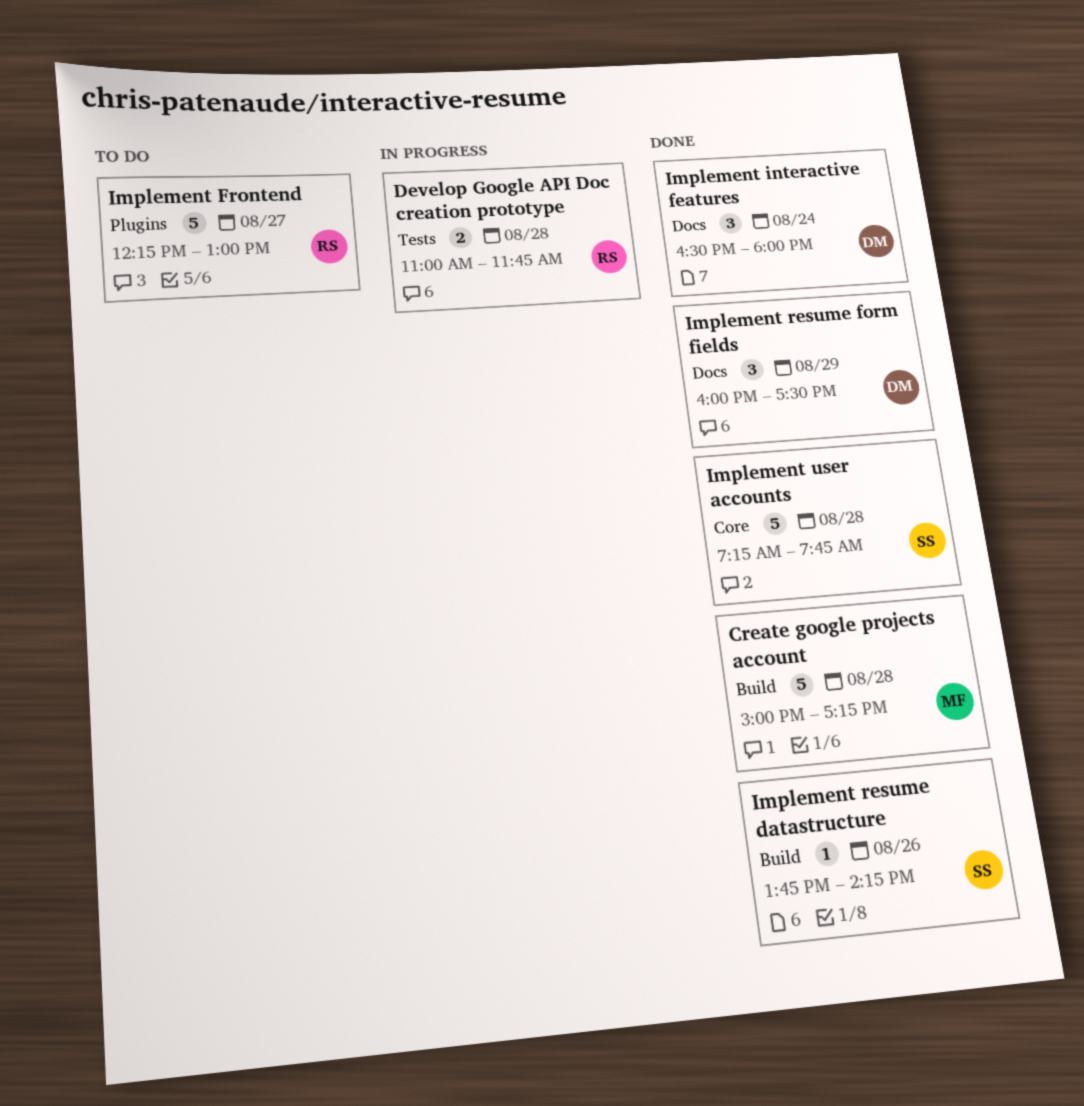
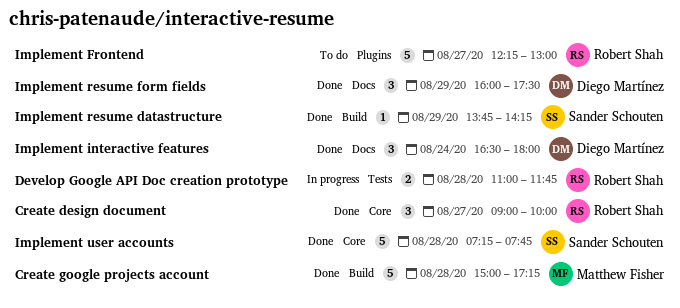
Create design document: none -> present
Implement resume datastructure, day: Aug 26 -> Aug 29

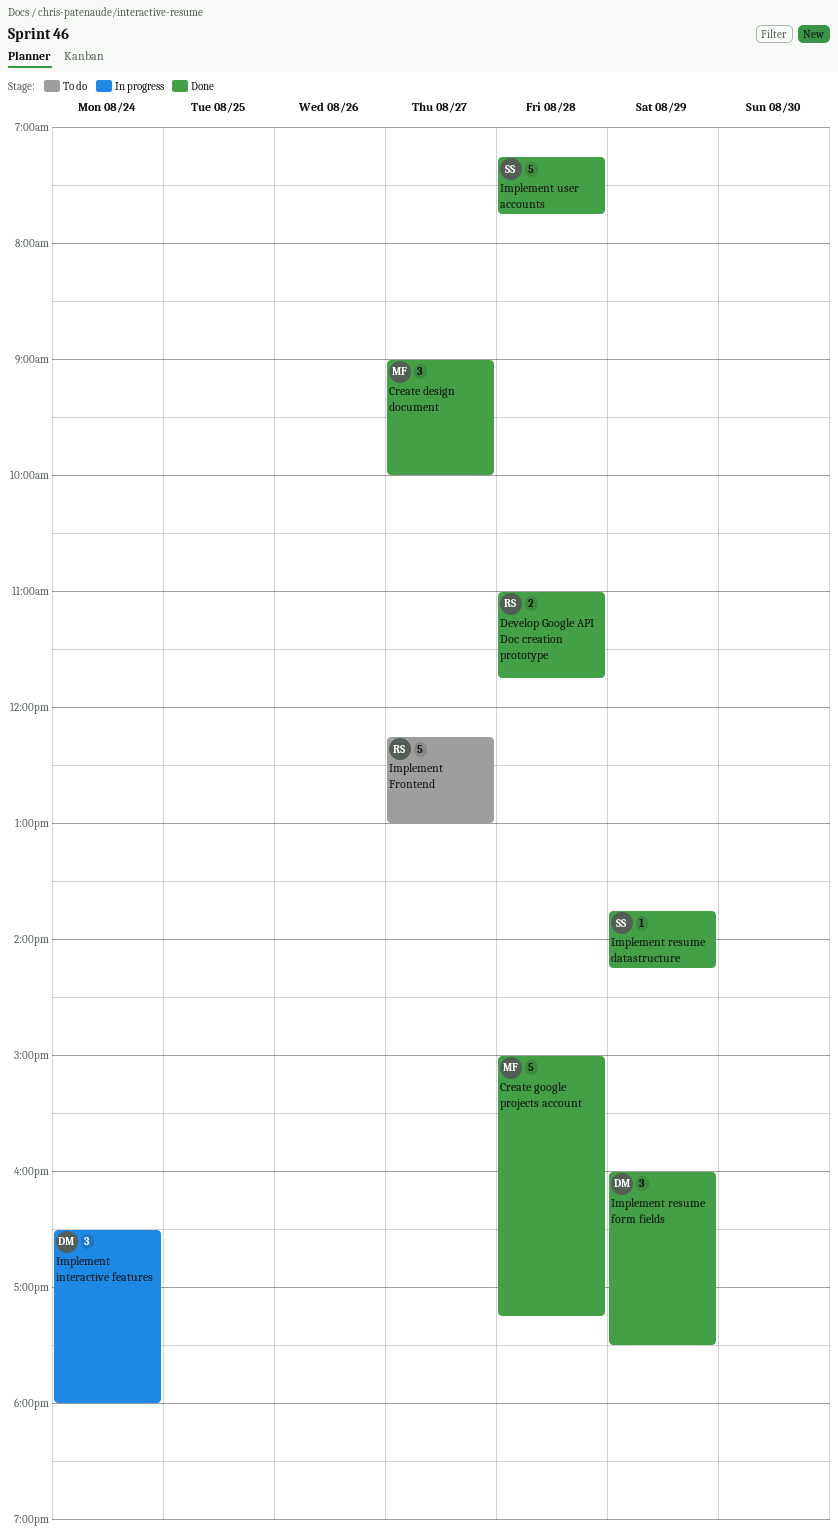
Create design document, owner: Robert Shah -> Matthew Fisher
Develop Google API Doc creation prototype, status: In progress -> Done
Implement interactive features, status: Done -> In progress

